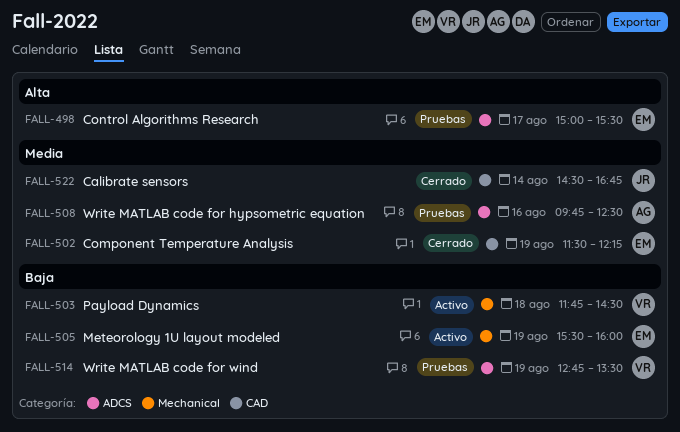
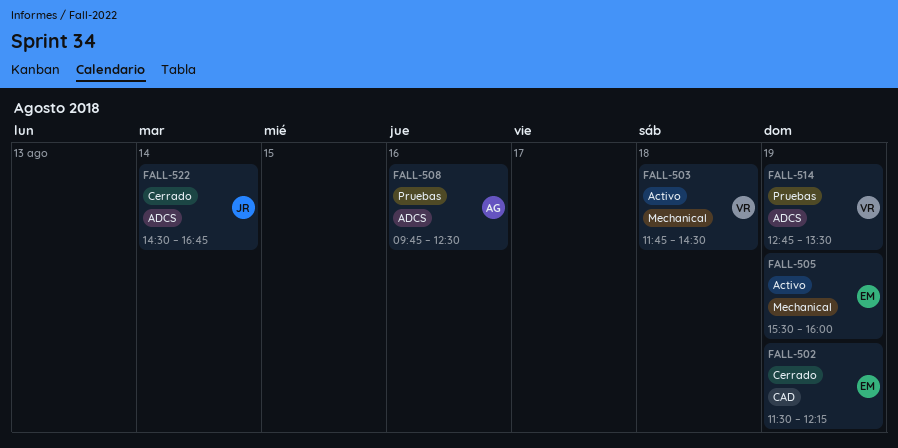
FALL-498: present -> none
FALL-522, label: CAD -> ADCS

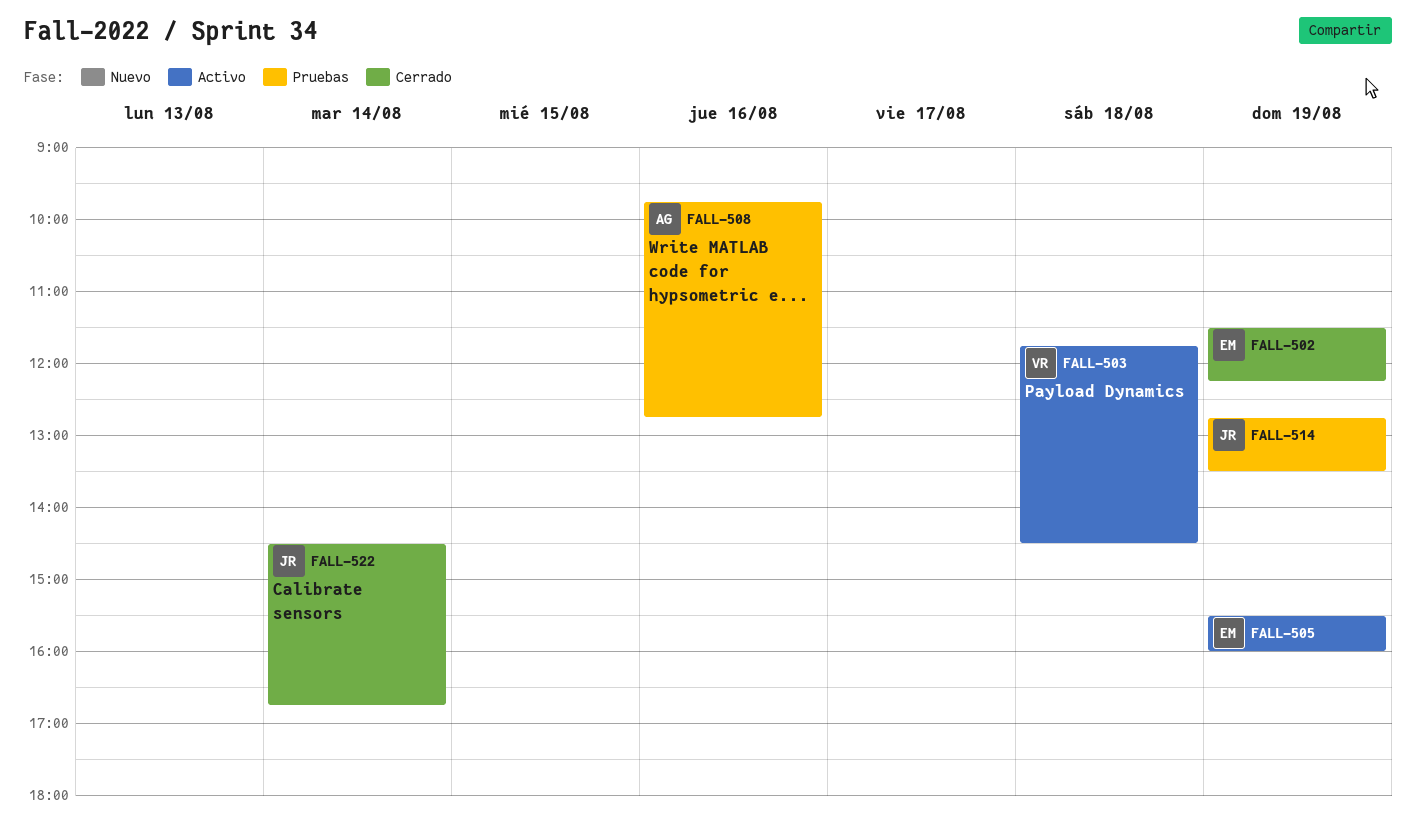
FALL-508, ends: 12:30 -> 12:45
FALL-514, owner: VR -> JR

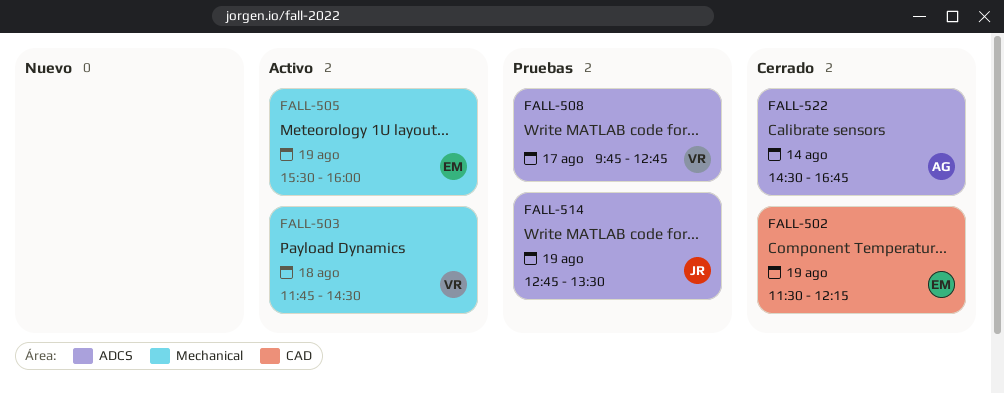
FALL-508, owner: AG -> VR
FALL-508, day: Aug 16 -> Aug 17
FALL-522, owner: JR -> AG

